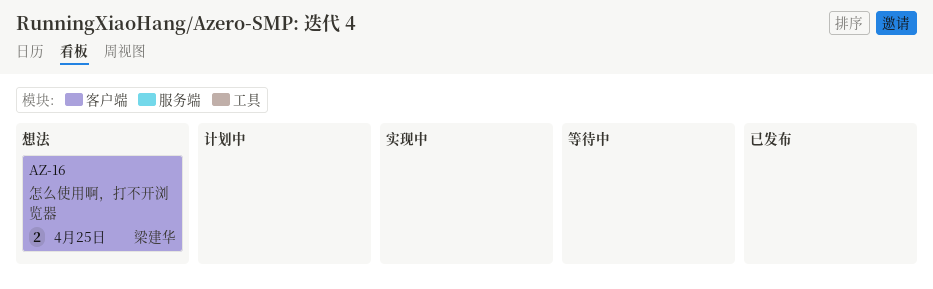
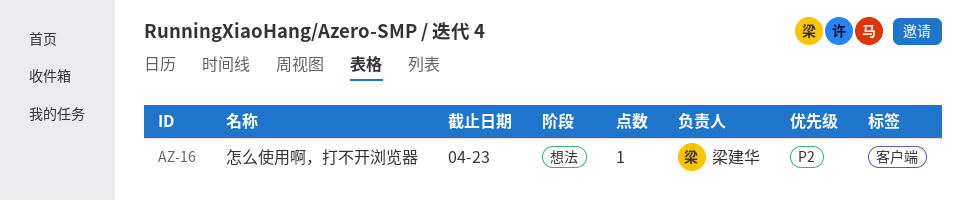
AZ-16, estimate: 2 -> 1
AZ-16, due: Apr 25 -> Apr 23

